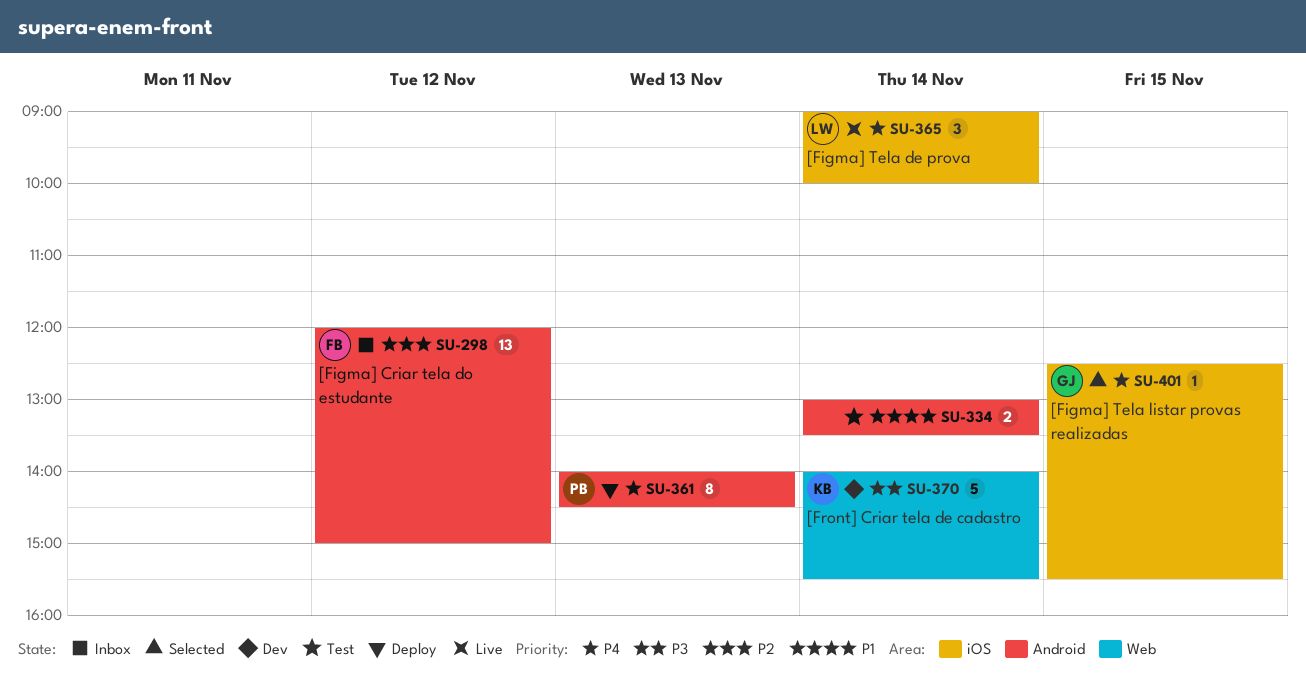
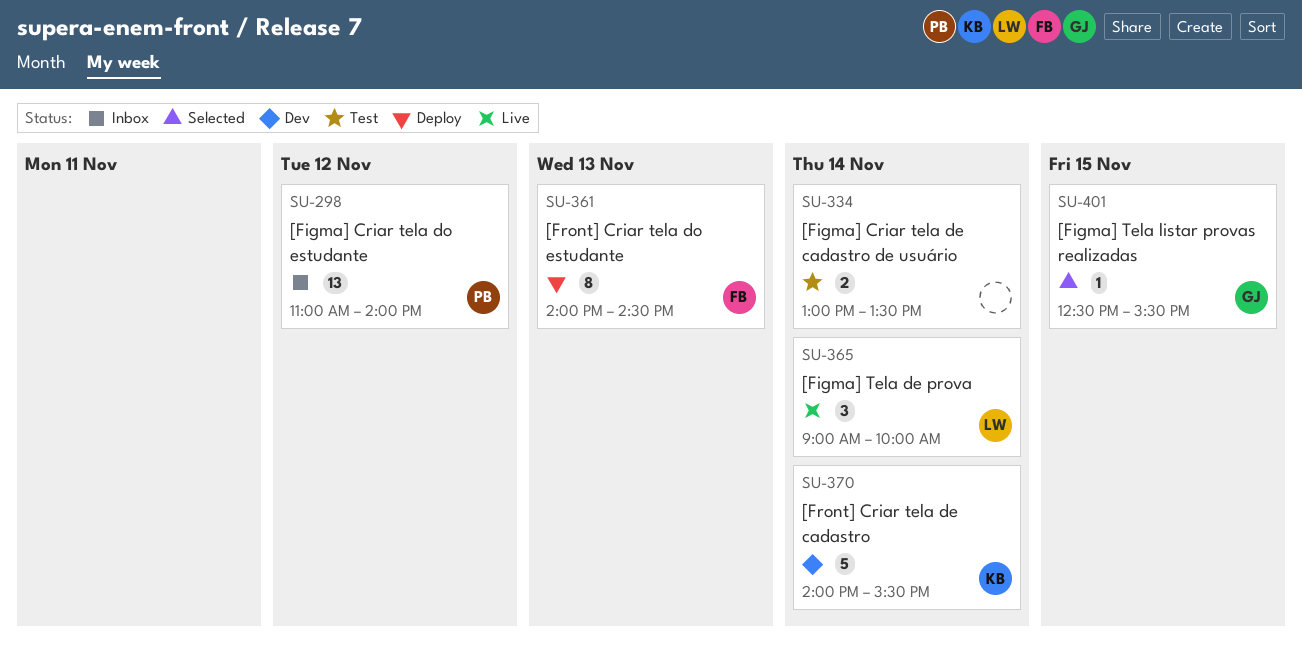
SU-298, owner: FB -> PB
SU-298, begins: 12:00 -> 11:00
SU-298, ends: 15:00 -> 14:00
SU-361, owner: PB -> FB

